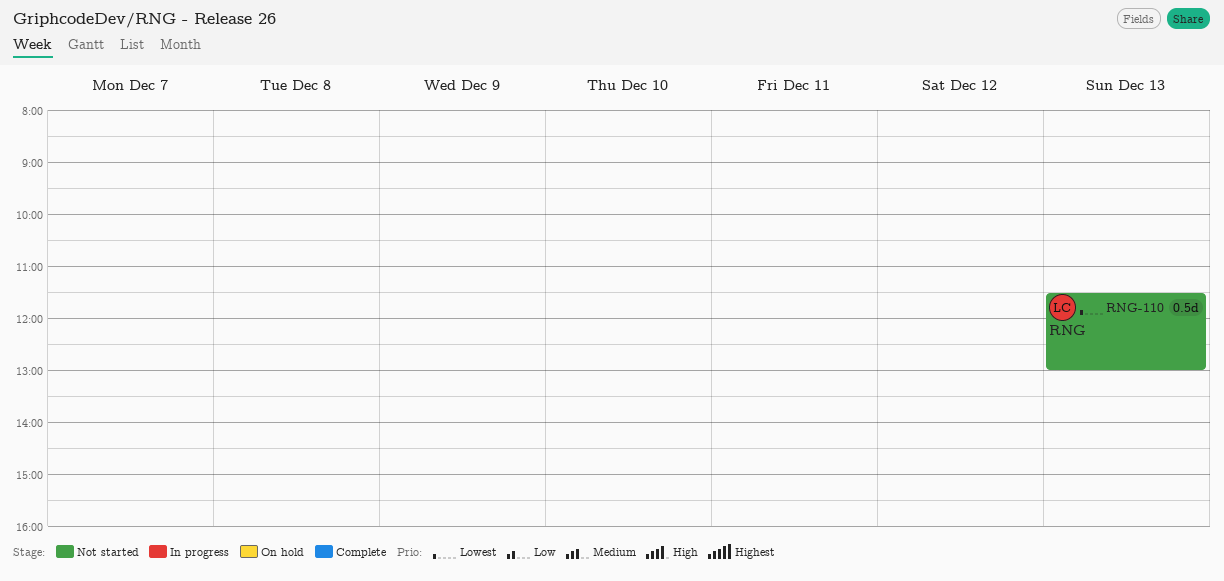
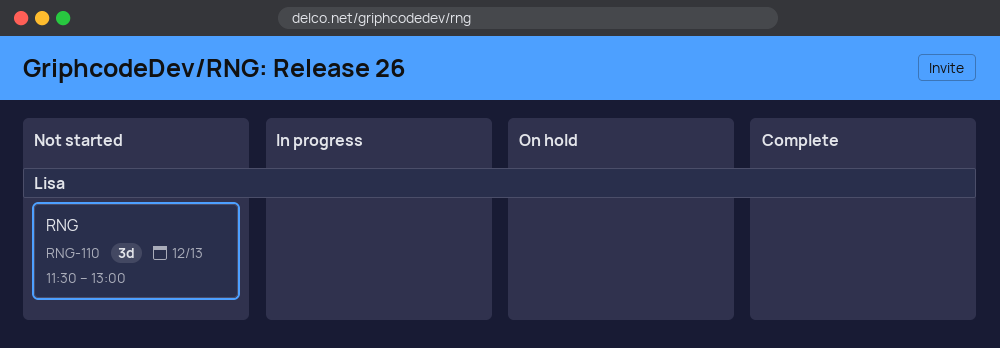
RNG-110, estimate: 0.5d -> 3d

